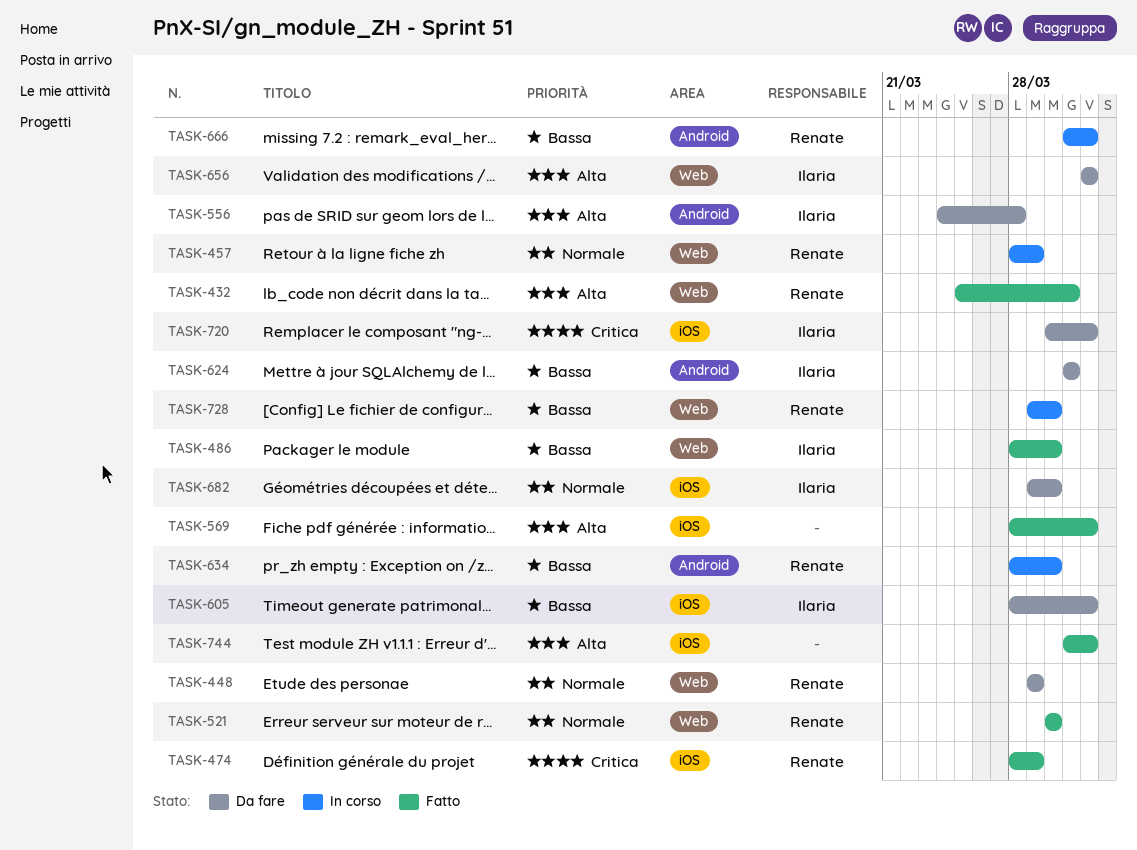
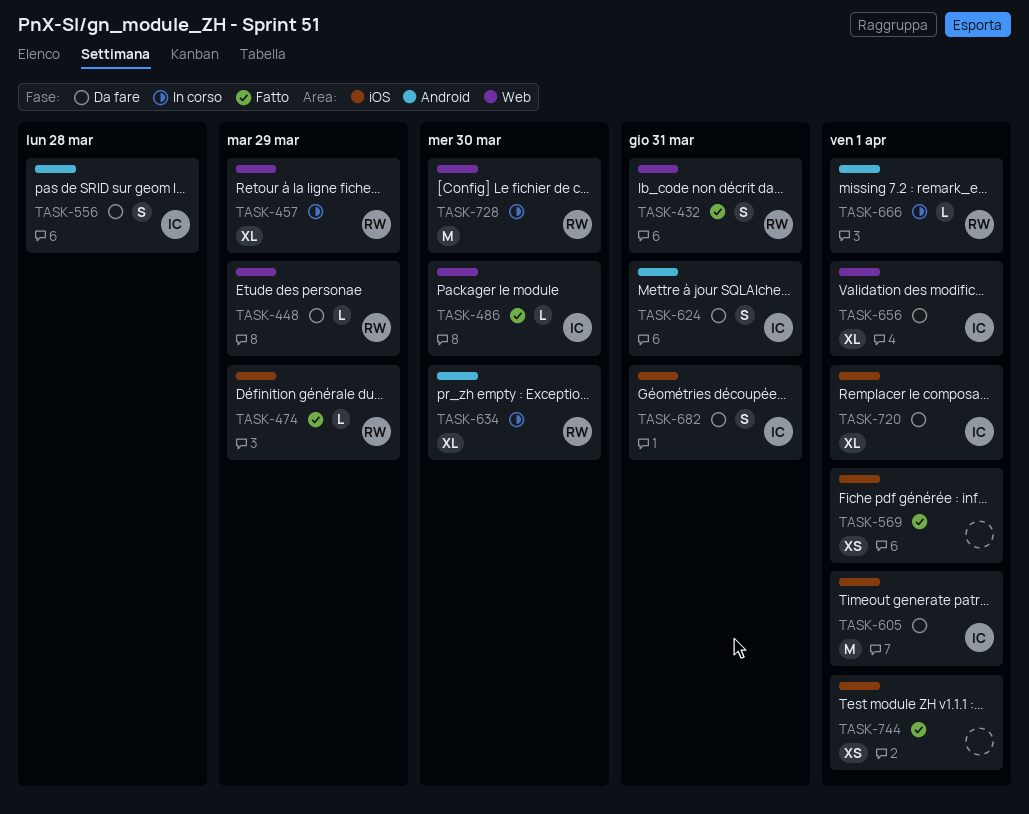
TASK-521: present -> none
TASK-682, due: Mar 30 -> Mar 31

